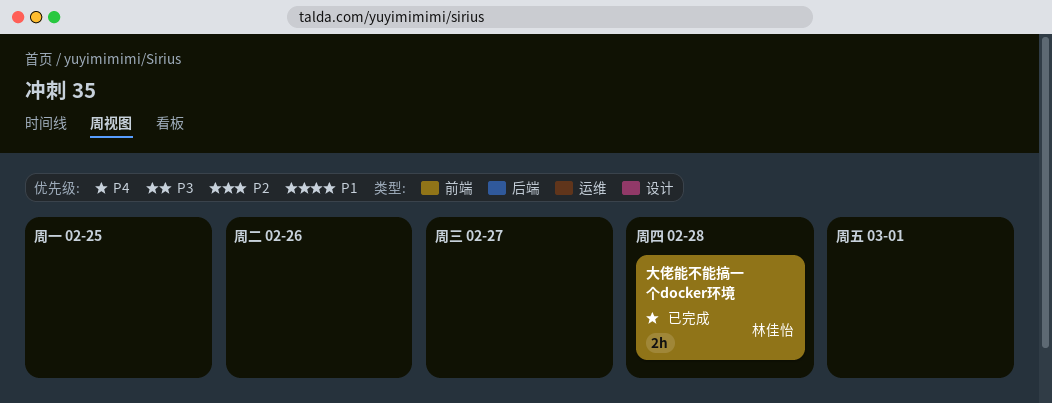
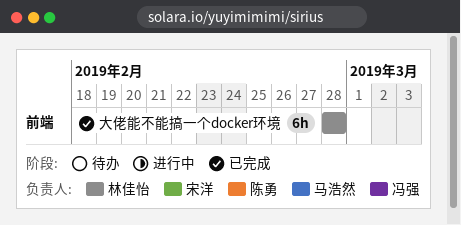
大佬能不能搞一个docker环境, estimate: 2h -> 6h

